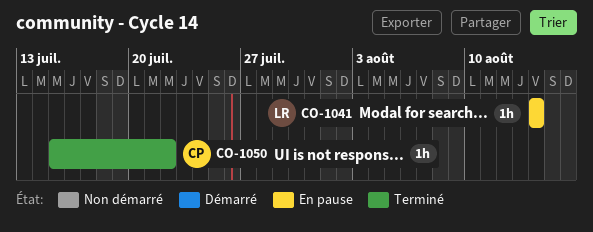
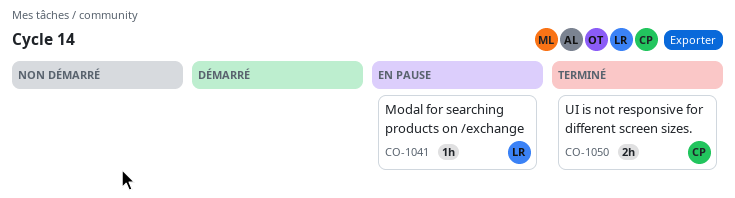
CO-1050, estimate: 1h -> 2h

